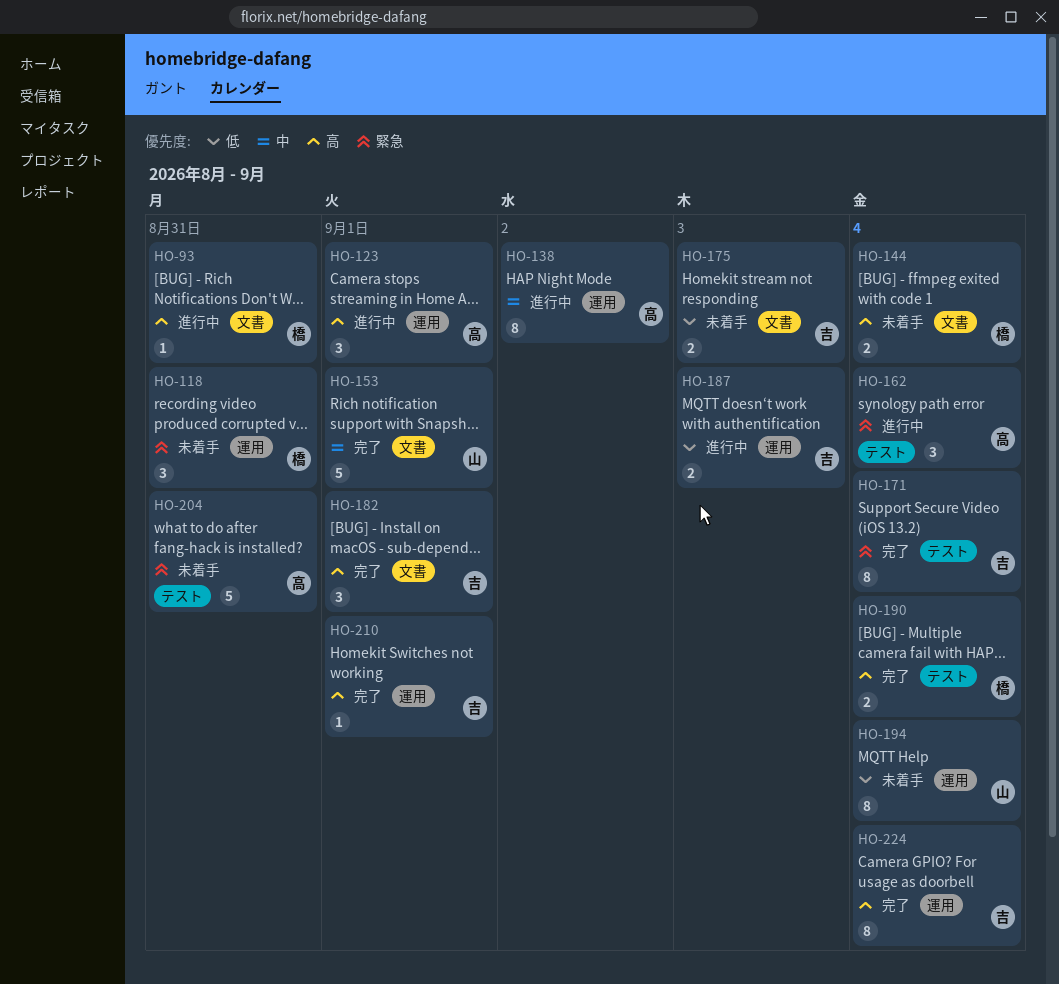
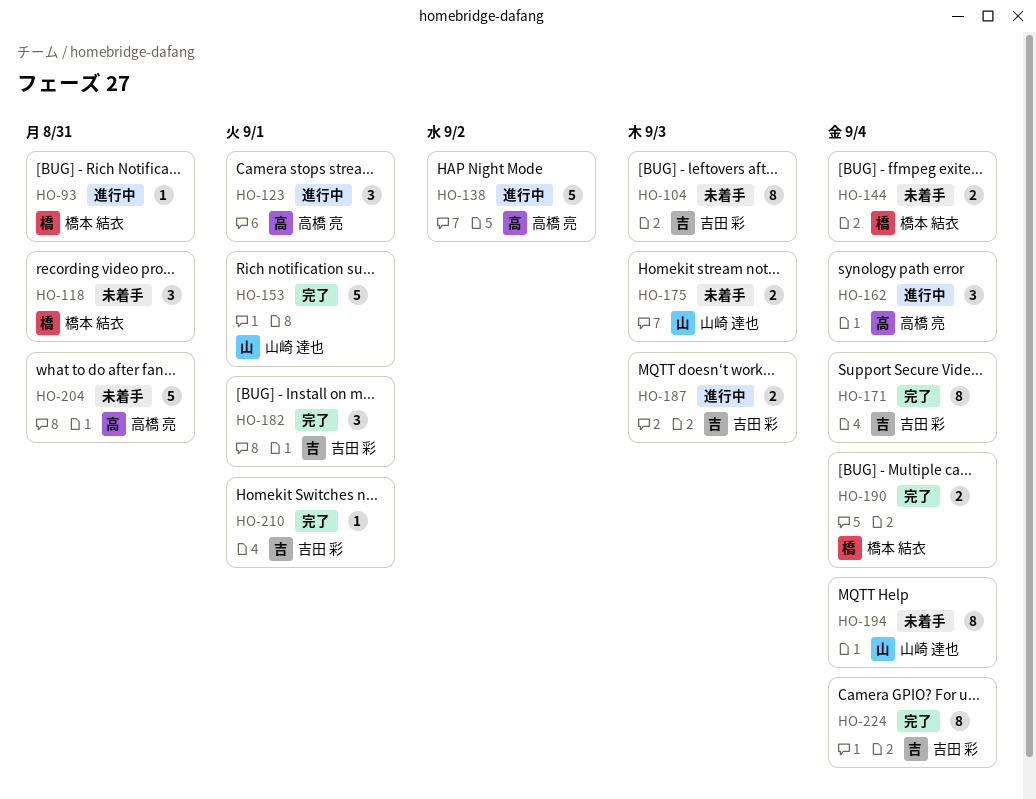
HO-104: none -> present
HO-138, estimate: 8 -> 5
HO-175, owner: 吉田 彩 -> 山崎 達也

